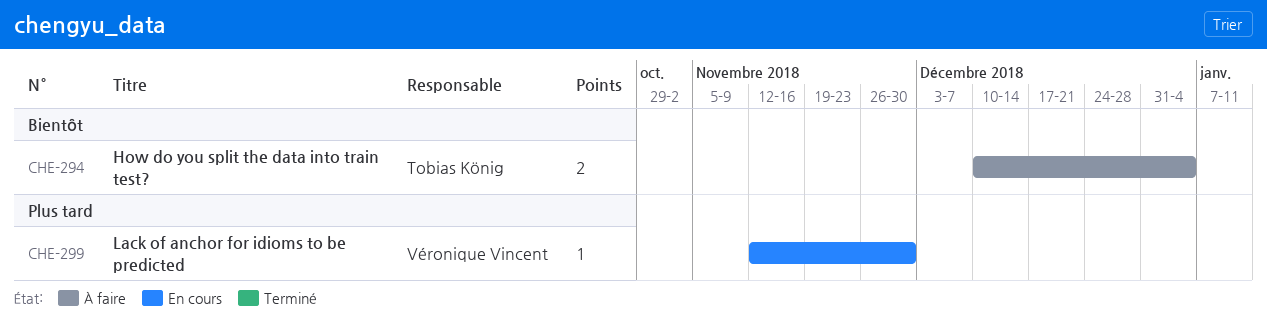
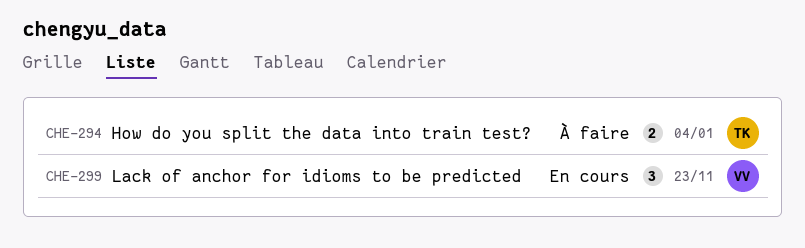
CHE-299, estimate: 1 -> 3
CHE-299, due: Nov 30 -> Nov 23

